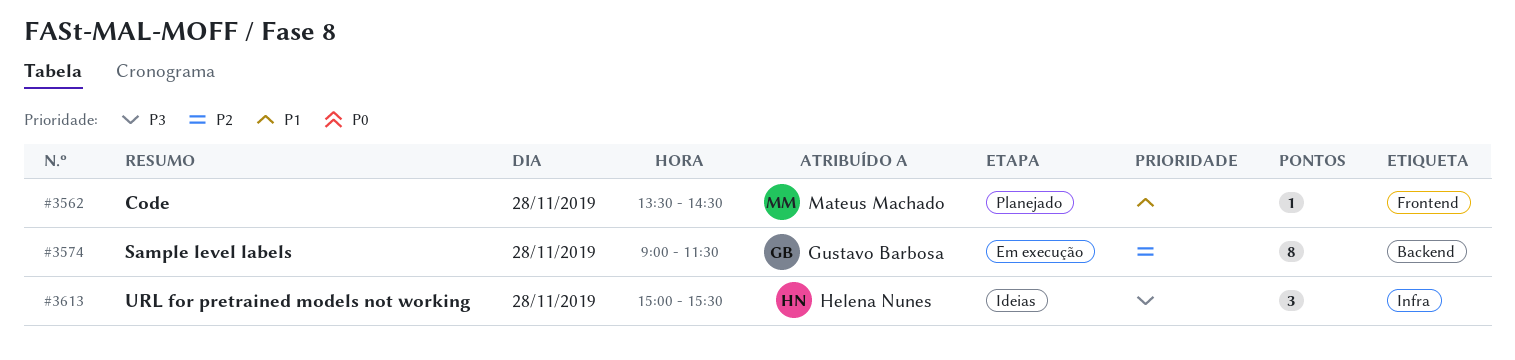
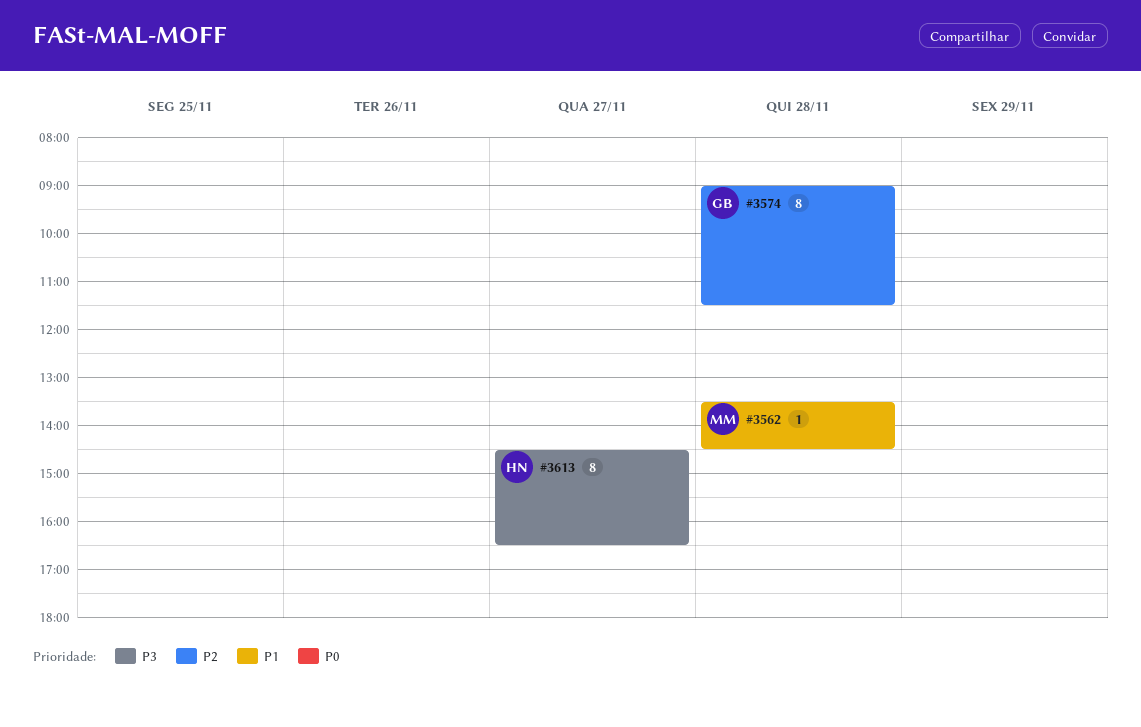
#3613, estimate: 3 -> 8
#3613, day: Nov 28 -> Nov 27
#3613, begins: 15:00 -> 14:30
#3613, ends: 15:30 -> 16:30

